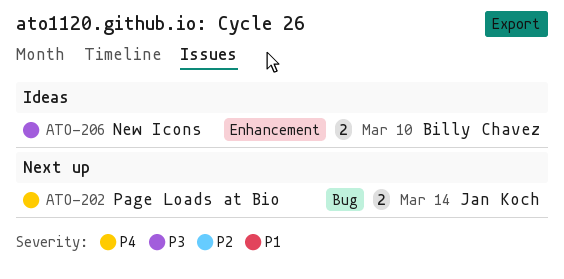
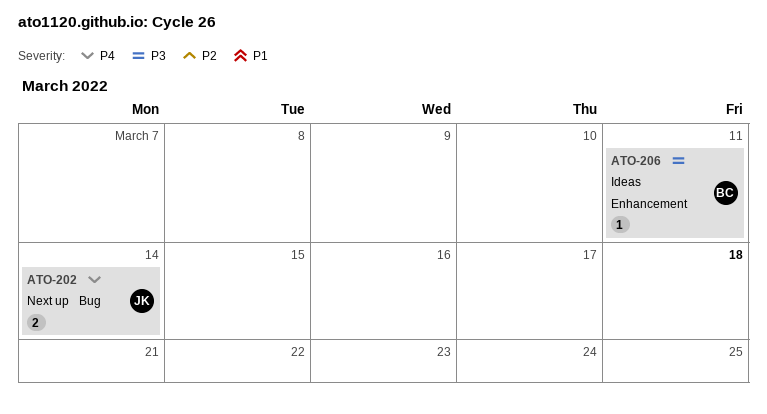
ATO-206, estimate: 2 -> 1
ATO-206, due: Mar 10 -> Mar 11

